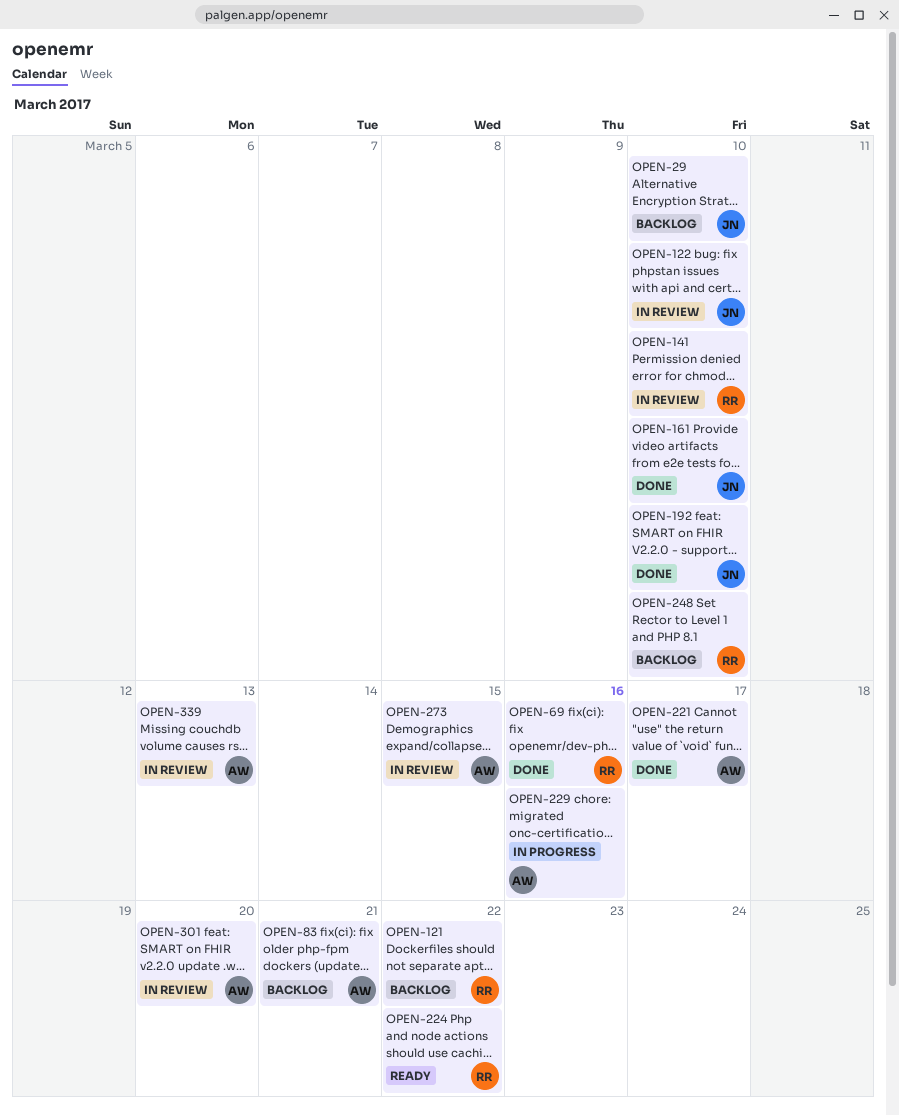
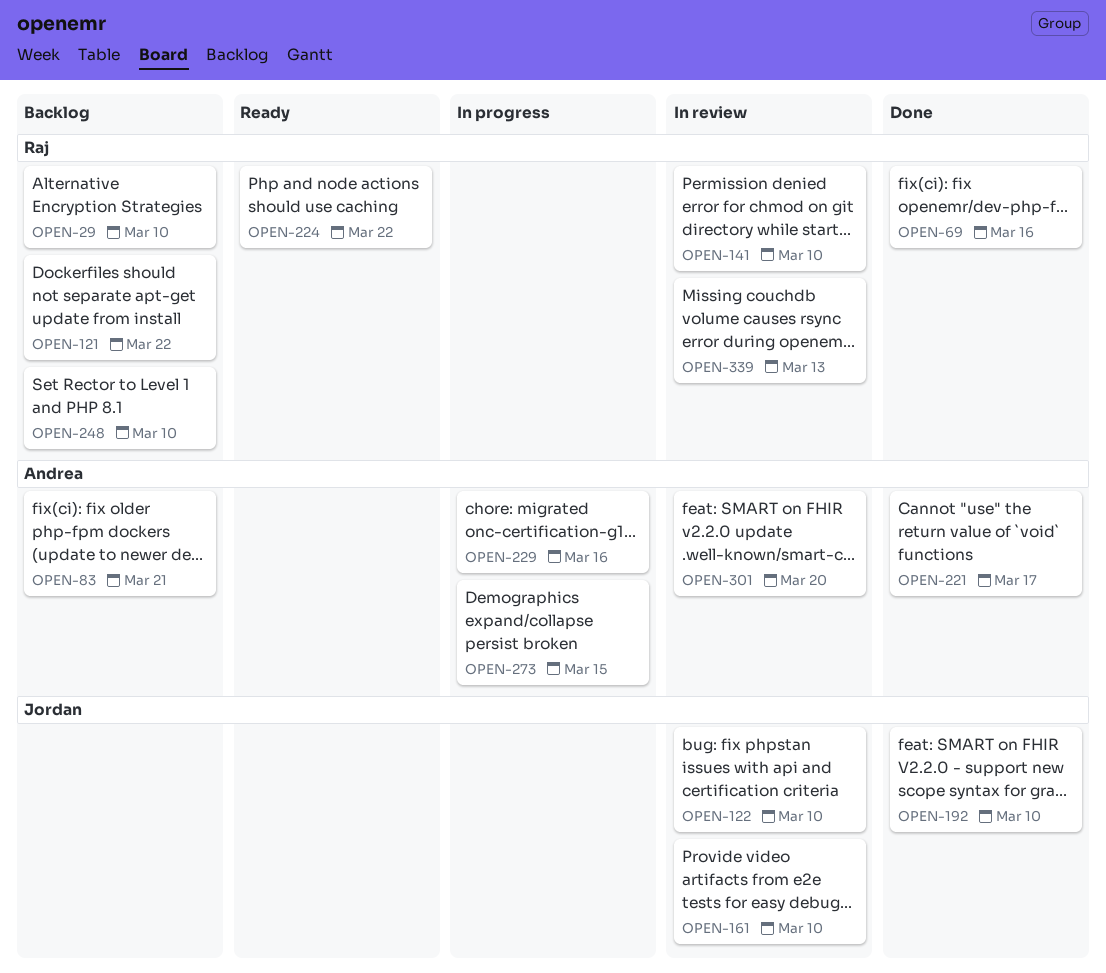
OPEN-29, owner: Jordan -> Raj
OPEN-161, status: Done -> In review
OPEN-273, status: In review -> In progress
OPEN-339, owner: Andrea -> Raj

